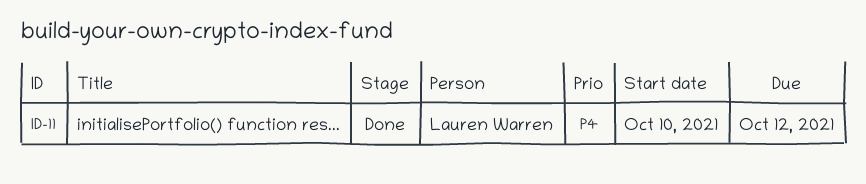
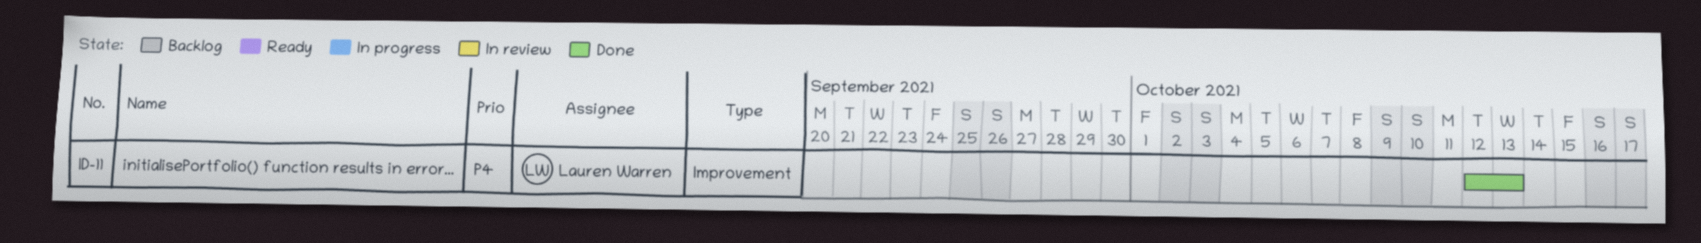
ID-11, start: Oct 10 -> Oct 12
ID-11, due: Oct 12 -> Oct 13

